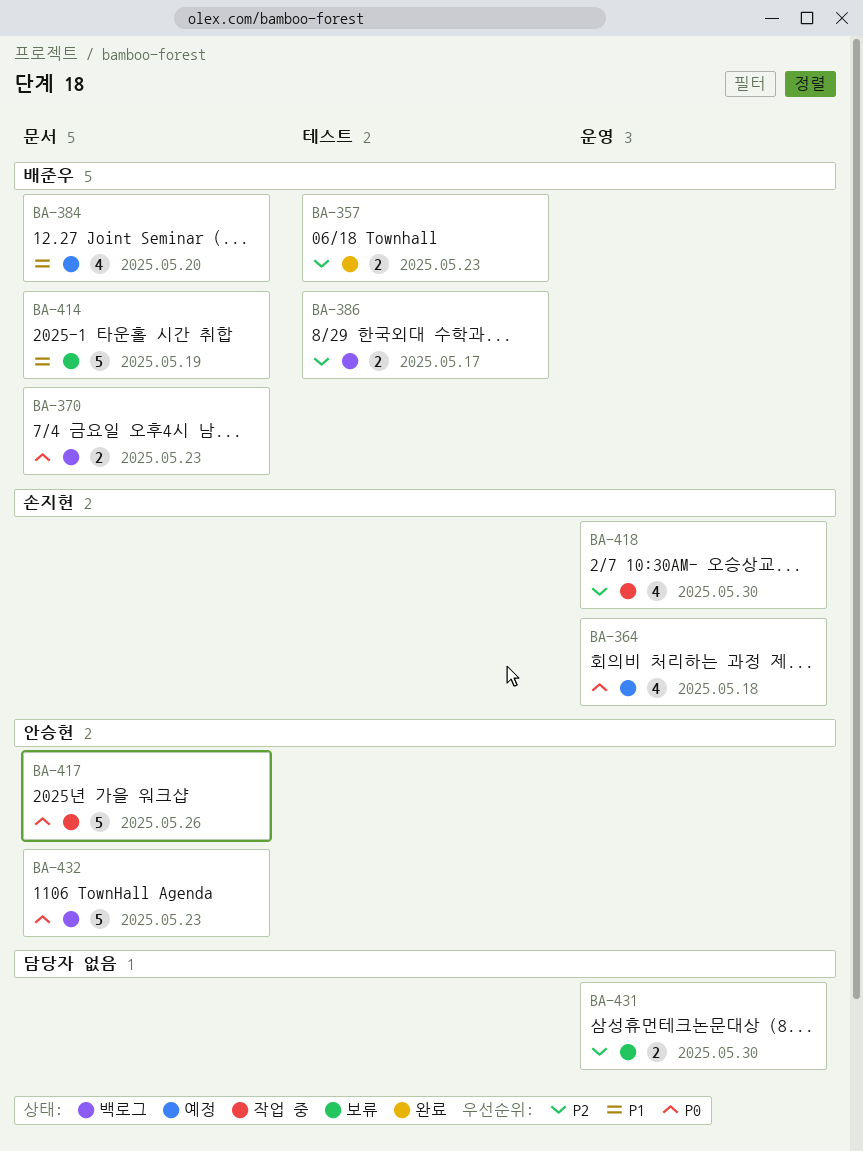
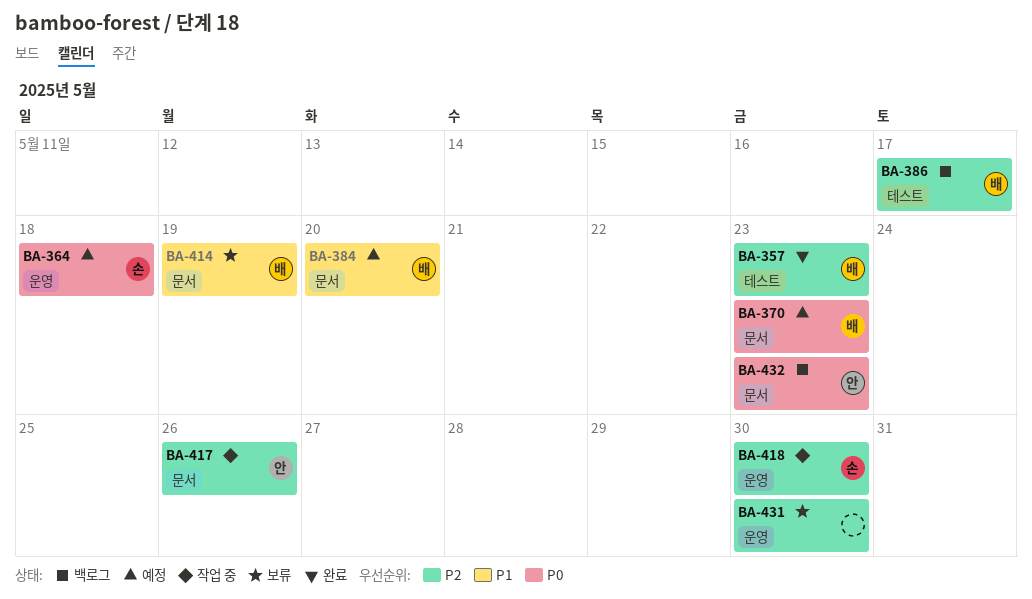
BA-370, status: 백로그 -> 예정
BA-417, priority: P0 -> P2

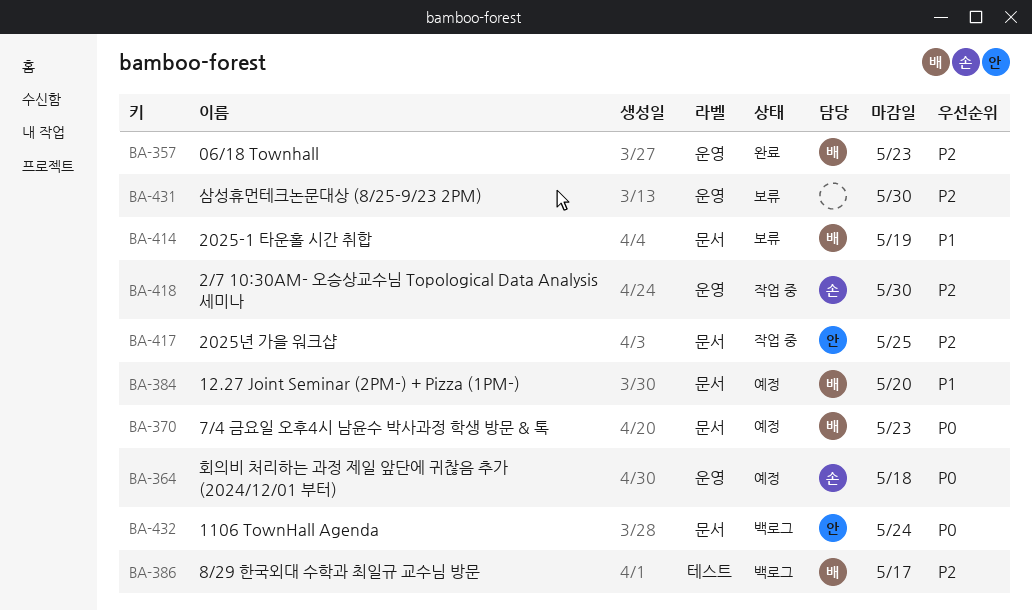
BA-357, label: 테스트 -> 운영
BA-417, due: May 26 -> May 25
BA-432, due: May 23 -> May 24

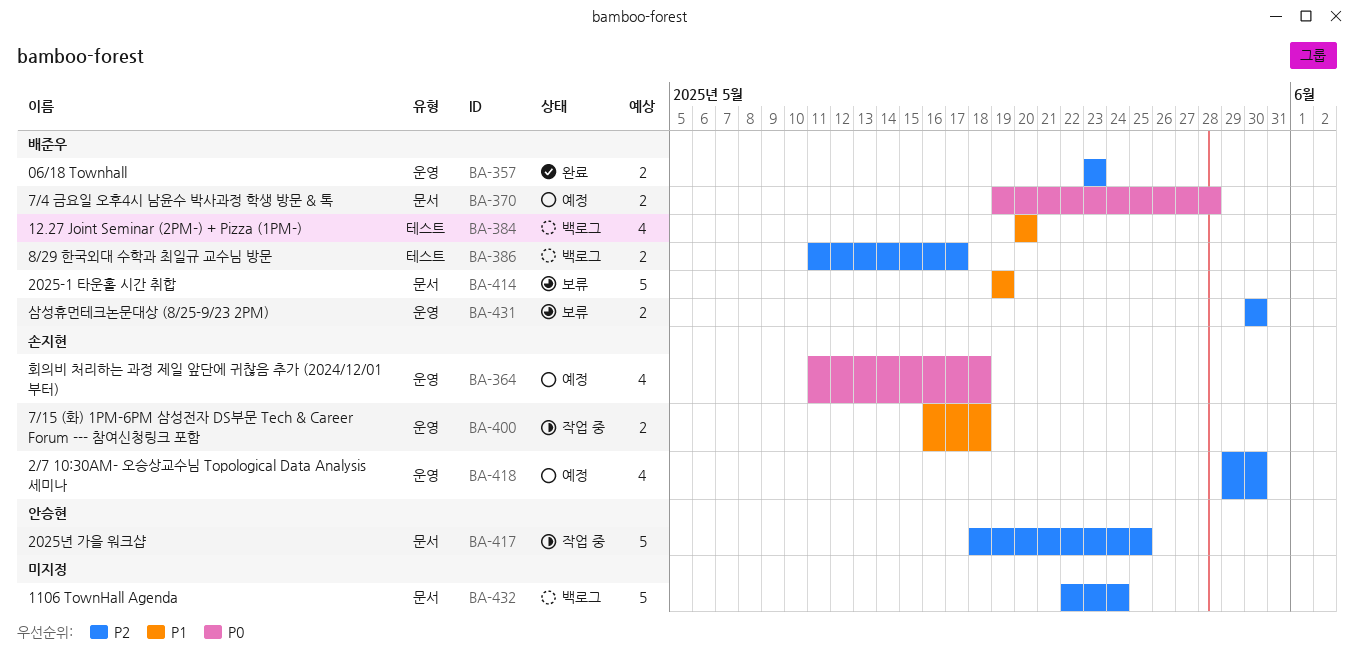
BA-370, due: May 23 -> May 28
BA-384, status: 예정 -> 백로그
BA-384, label: 문서 -> 테스트
BA-400: none -> present
BA-418, status: 작업 중 -> 예정
BA-431, owner: none -> 배준우
BA-432, owner: 안승현 -> none
BA-432, priority: P0 -> P2

